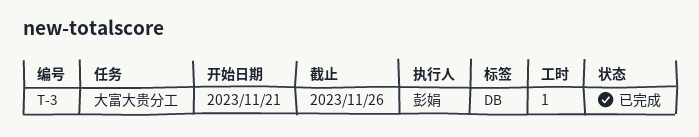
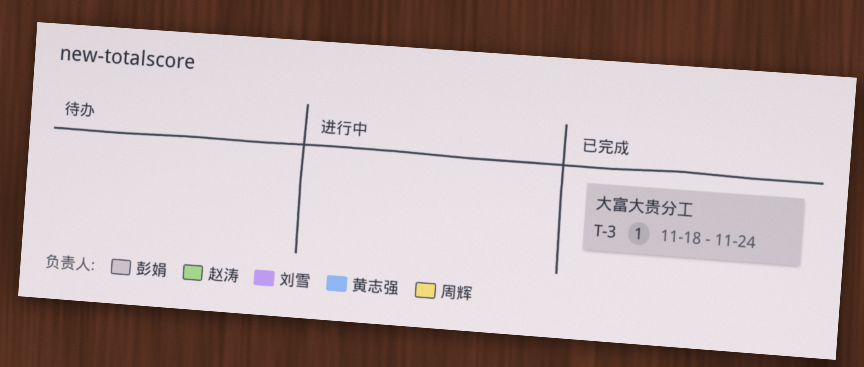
T-3, start: Nov 21 -> Nov 18
T-3, due: Nov 26 -> Nov 24

